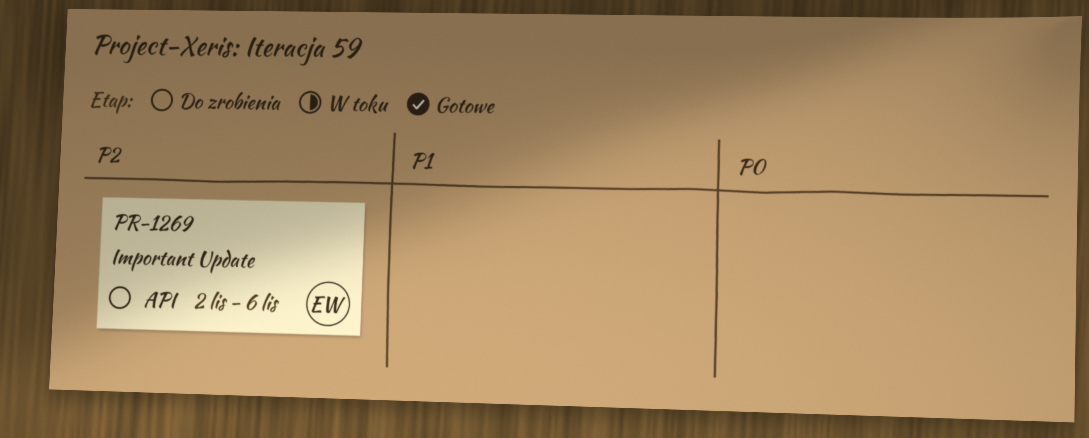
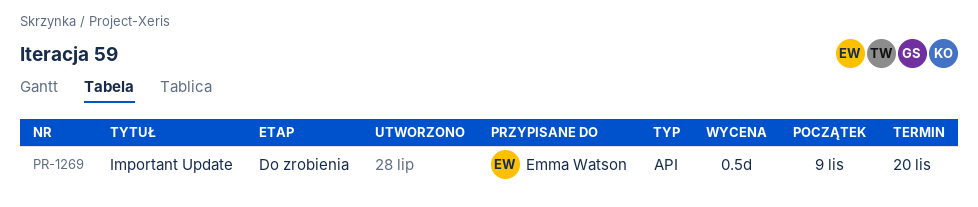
PR-1269, start: Nov 2 -> Nov 9
PR-1269, due: Nov 6 -> Nov 20

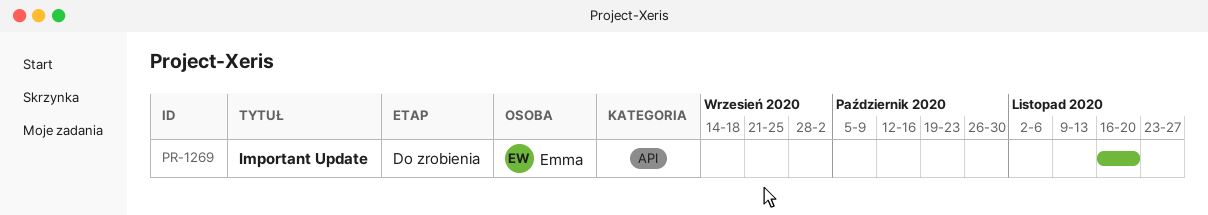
PR-1269, start: Nov 9 -> Nov 16

